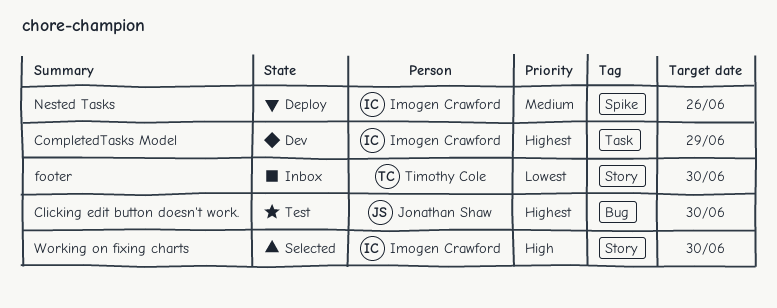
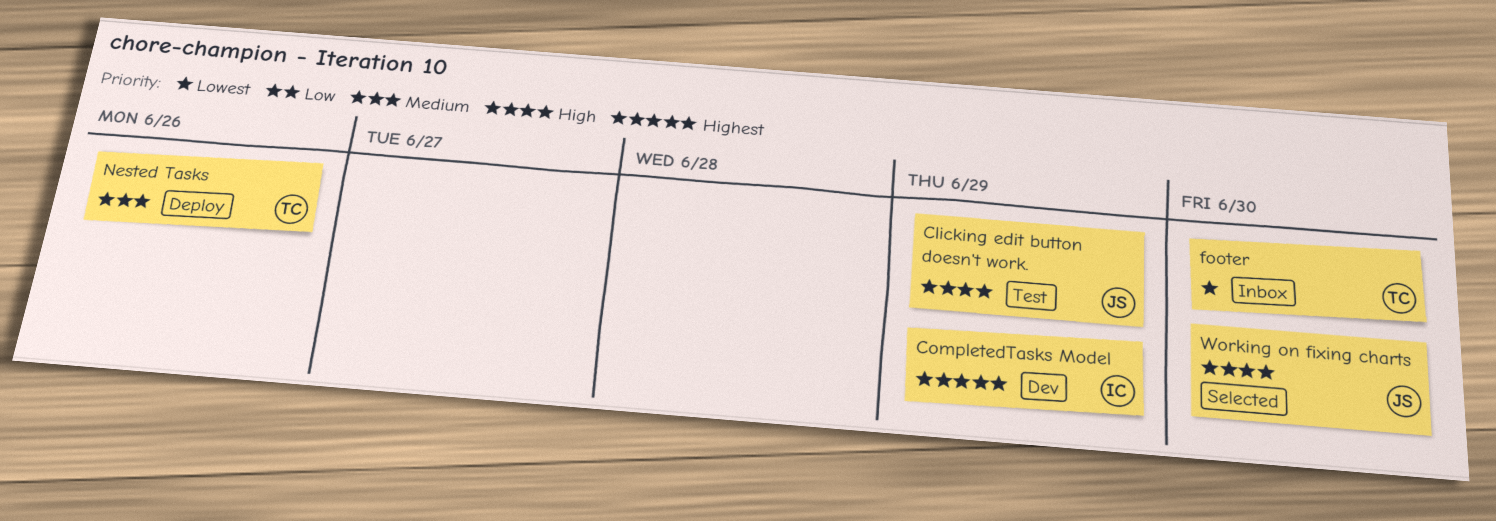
Clicking edit button doesn't work., priority: Highest -> High
Clicking edit button doesn't work., due: Jun 30 -> Jun 29
Nested Tasks, owner: Imogen Crawford -> Timothy Cole
Working on fixing charts, owner: Imogen Crawford -> Jonathan Shaw

